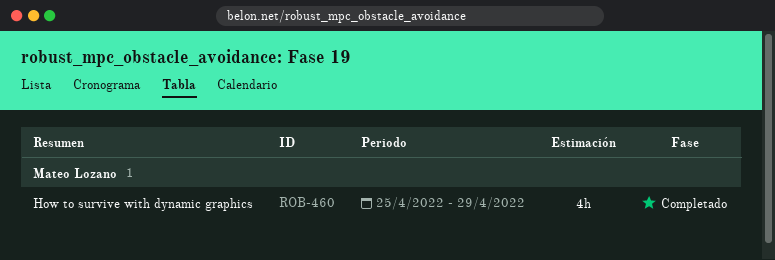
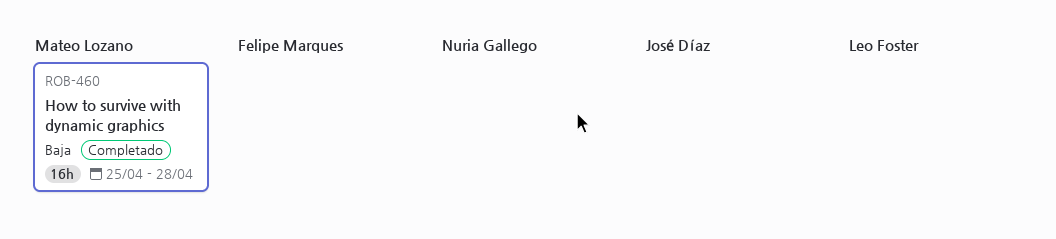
ROB-460, estimate: 4h -> 16h
ROB-460, due: Apr 29 -> Apr 28

